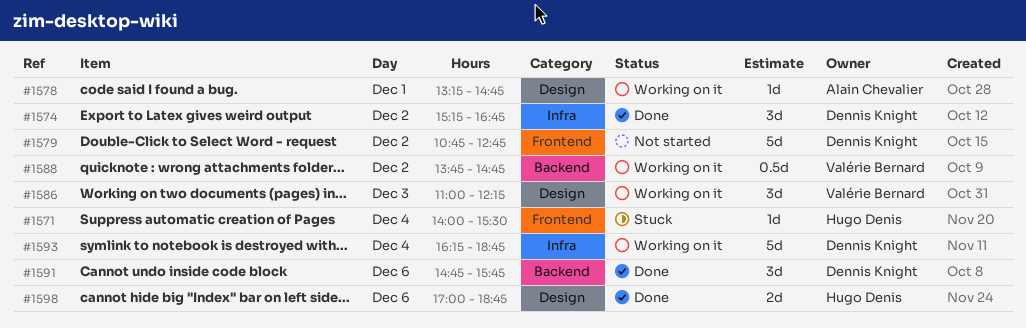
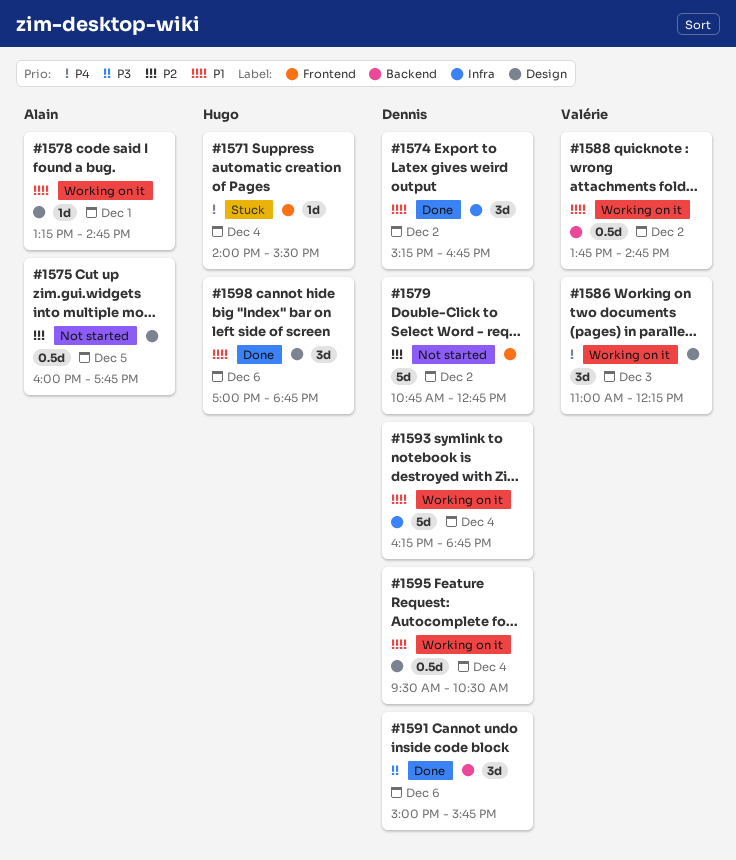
#1575: none -> present
#1591, begins: 14:45 -> 15:00
#1595: none -> present
#1598, estimate: 2d -> 3d

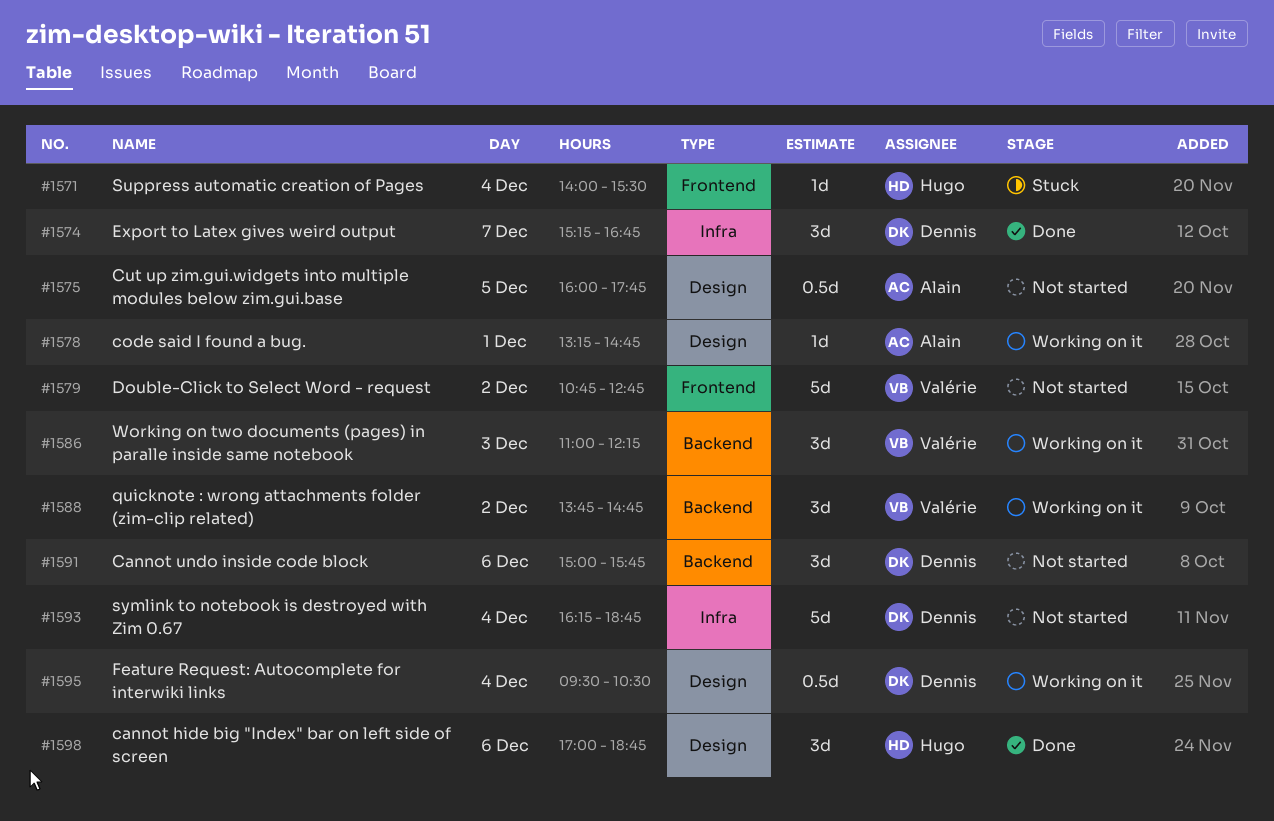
#1574, day: Dec 2 -> Dec 7
#1579, owner: Dennis -> Valérie
#1586, label: Design -> Backend
#1588, estimate: 0.5d -> 3d
#1591, status: Done -> Not started
#1593, status: Working on it -> Not started

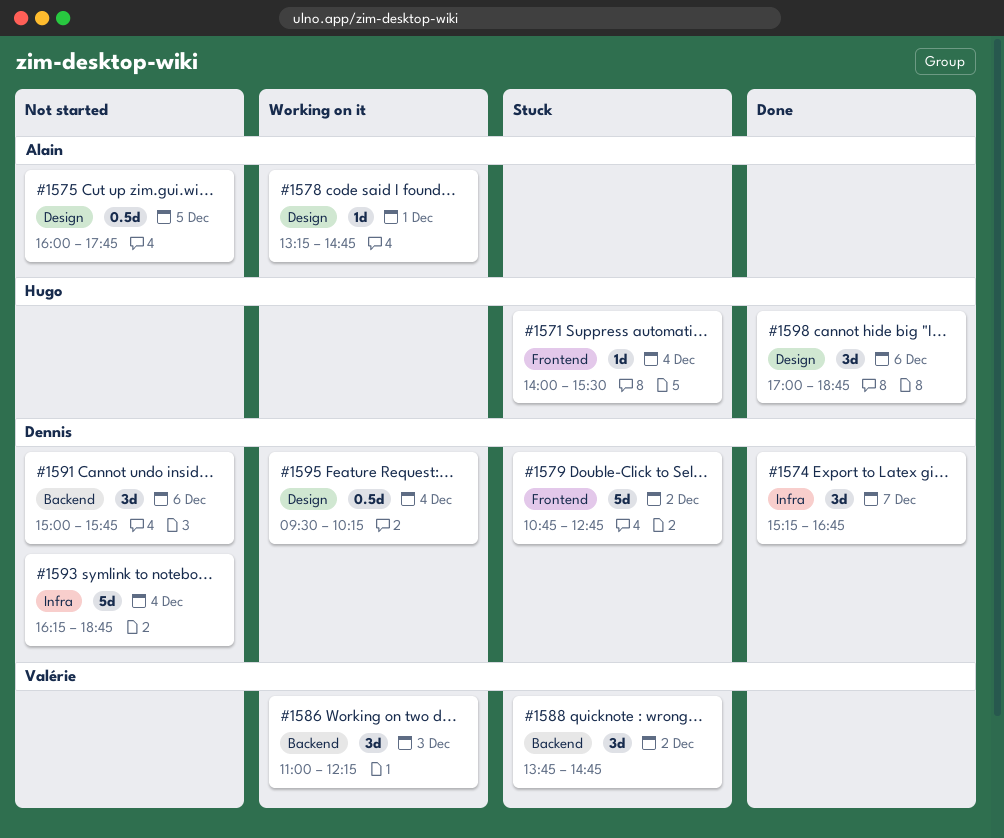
#1579, status: Not started -> Stuck
#1579, owner: Valérie -> Dennis
#1588, status: Working on it -> Stuck
#1595, ends: 10:30 -> 10:15

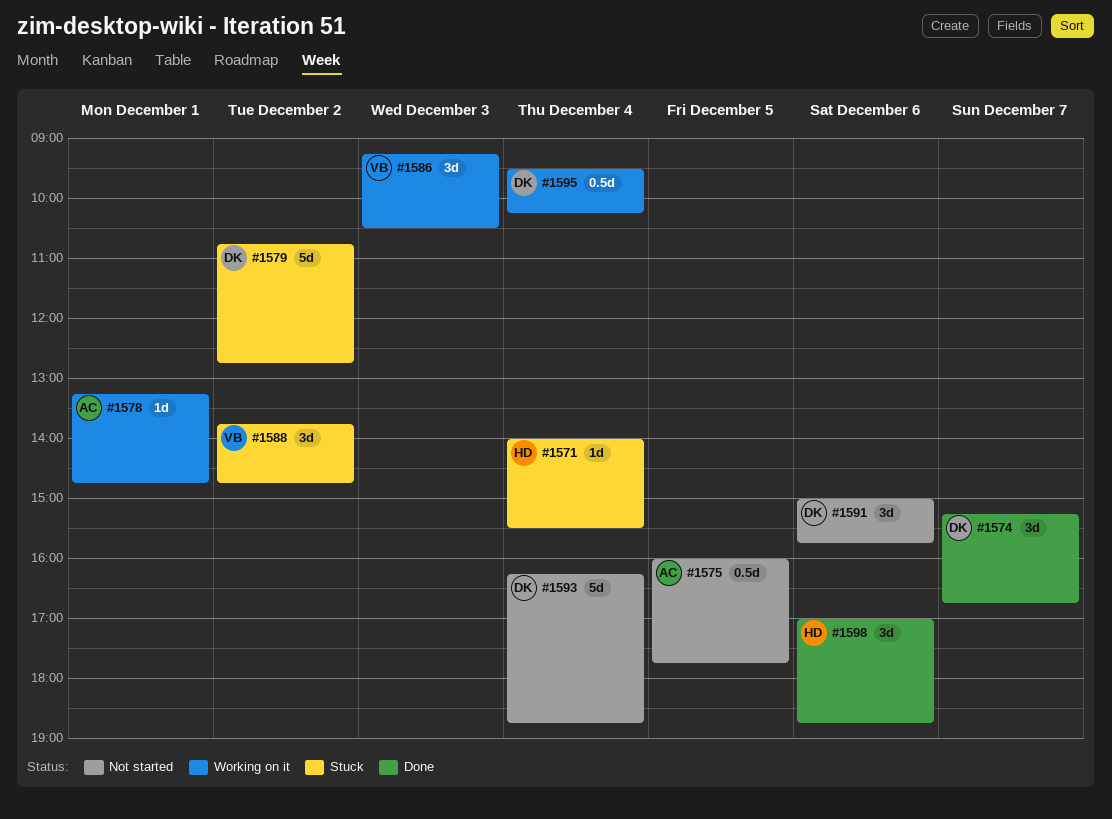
#1586, begins: 11:00 -> 09:15
#1586, ends: 12:15 -> 10:30

